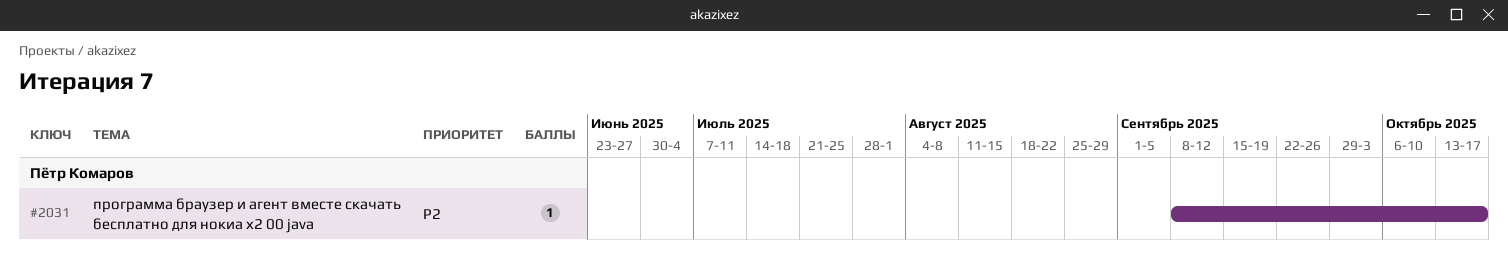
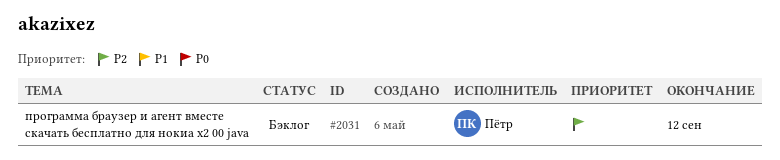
#2031, due: Oct 17 -> Sep 12

